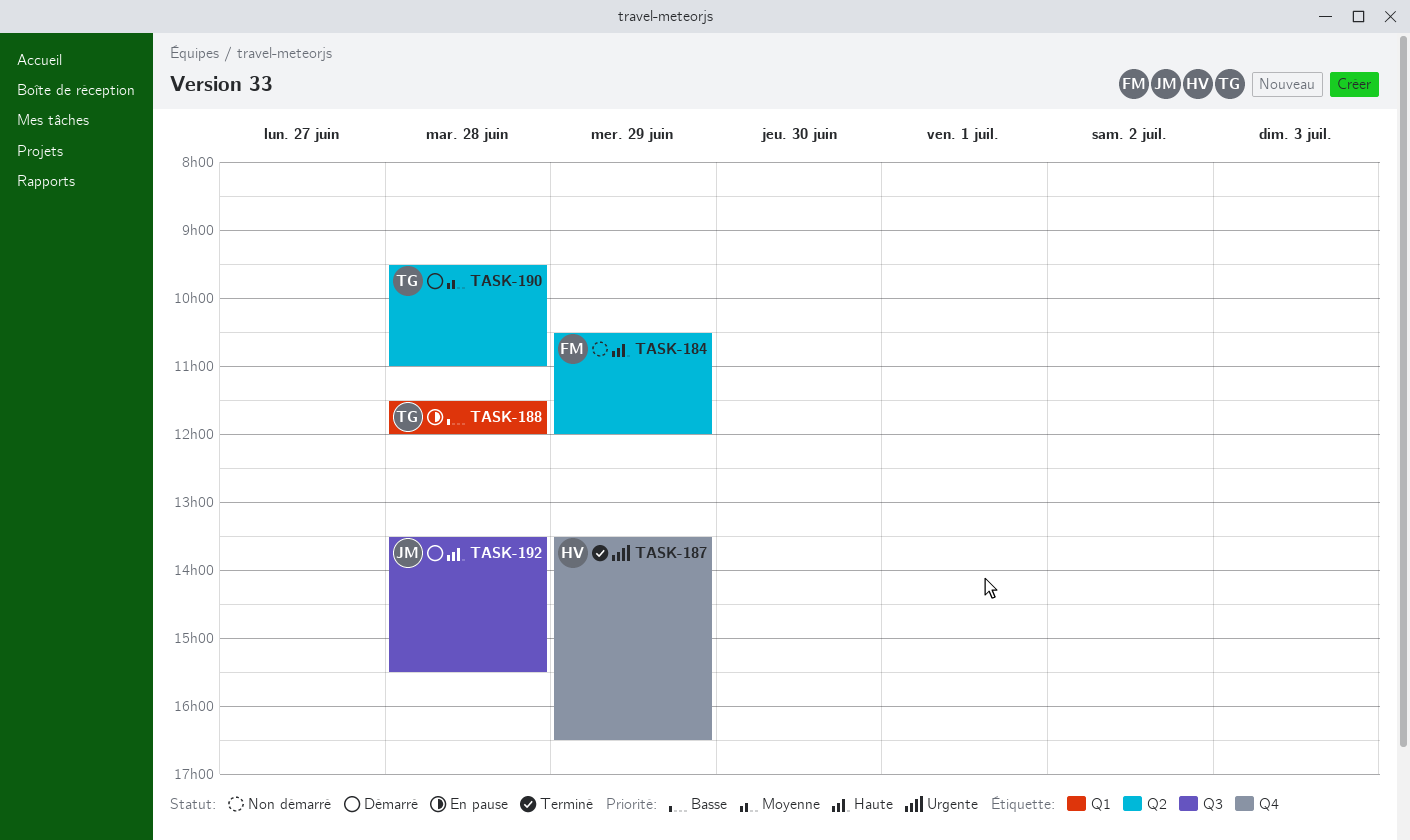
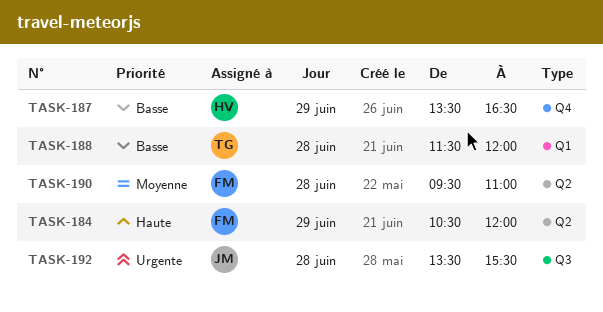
TASK-187, priority: Urgente -> Basse
TASK-190, owner: TG -> FM
TASK-192, priority: Haute -> Urgente

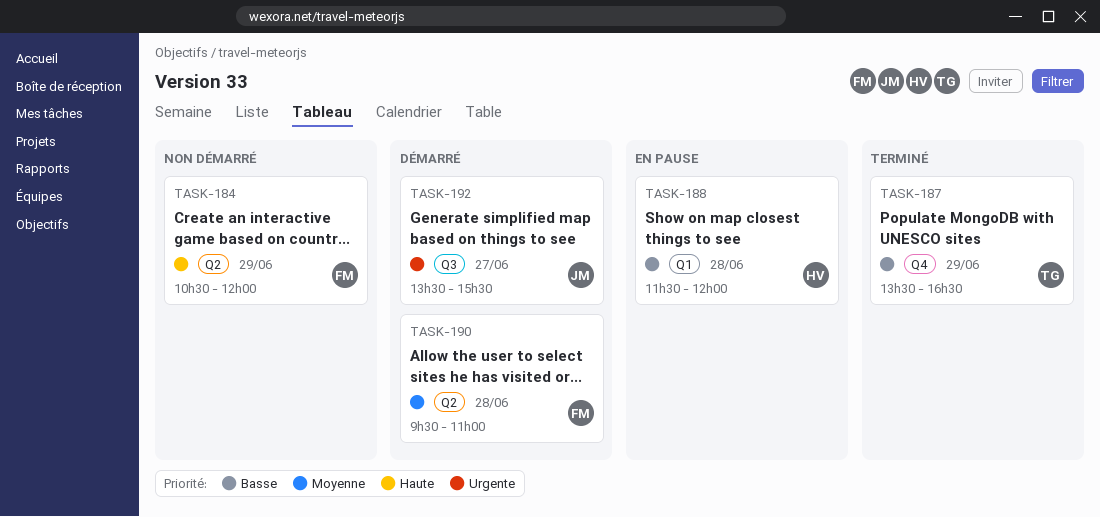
TASK-187, owner: HV -> TG
TASK-188, owner: TG -> HV
TASK-192, day: Jun 28 -> Jun 27

